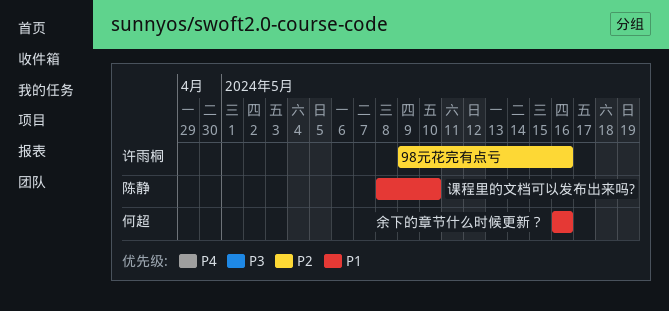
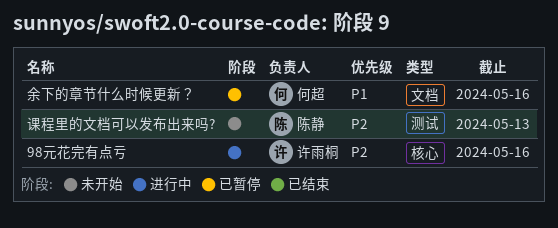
课程里的文档可以发布出来吗?, priority: P1 -> P2
课程里的文档可以发布出来吗?, due: May 10 -> May 13

